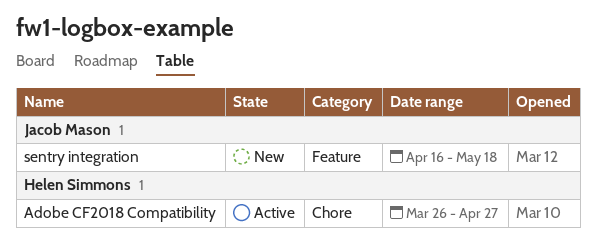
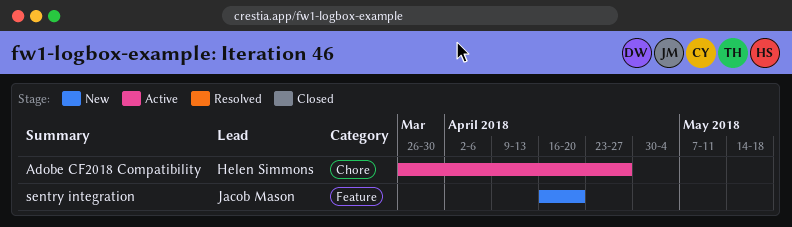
sentry integration, due: May 18 -> Apr 20

